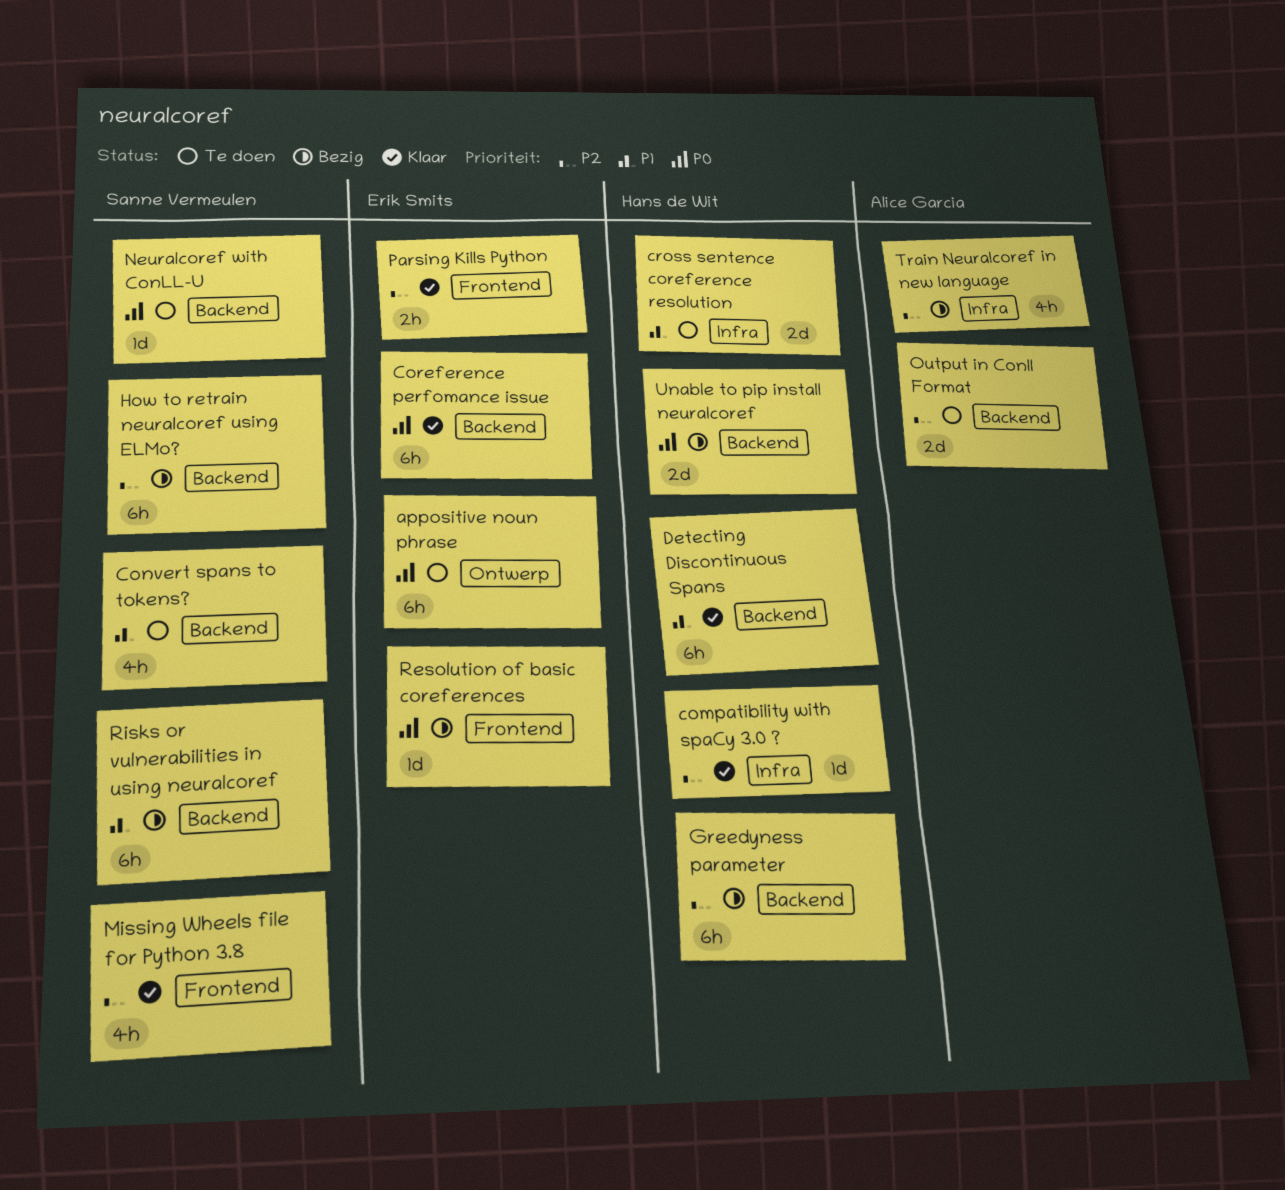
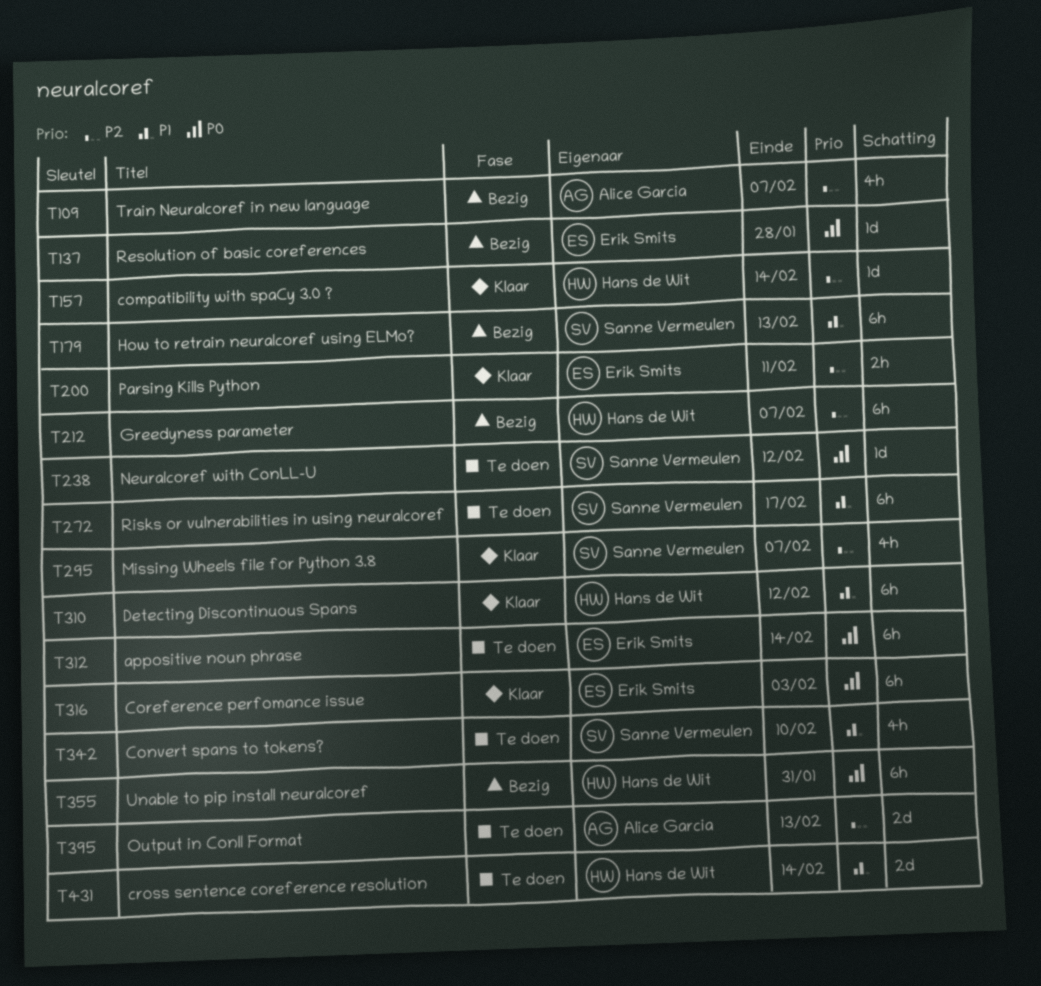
How to retrain neuralcoref using ELMo?, priority: P2 -> P1
Risks or vulnerabilities in using neuralcoref, status: Bezig -> Te doen
Unable to pip install neuralcoref, estimate: 2d -> 6h

